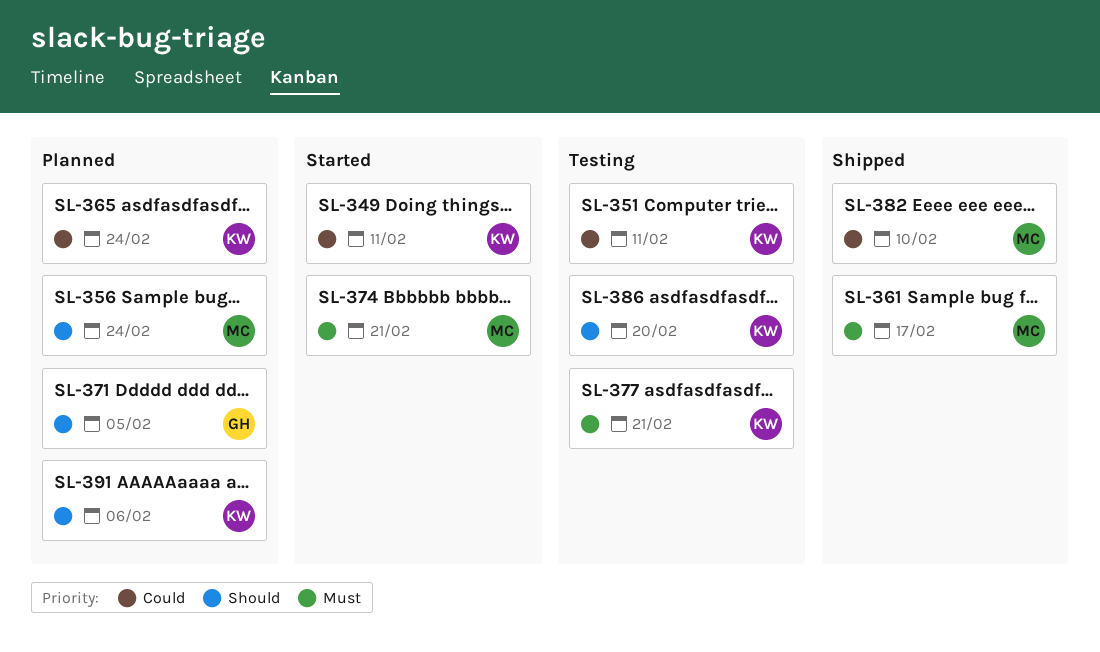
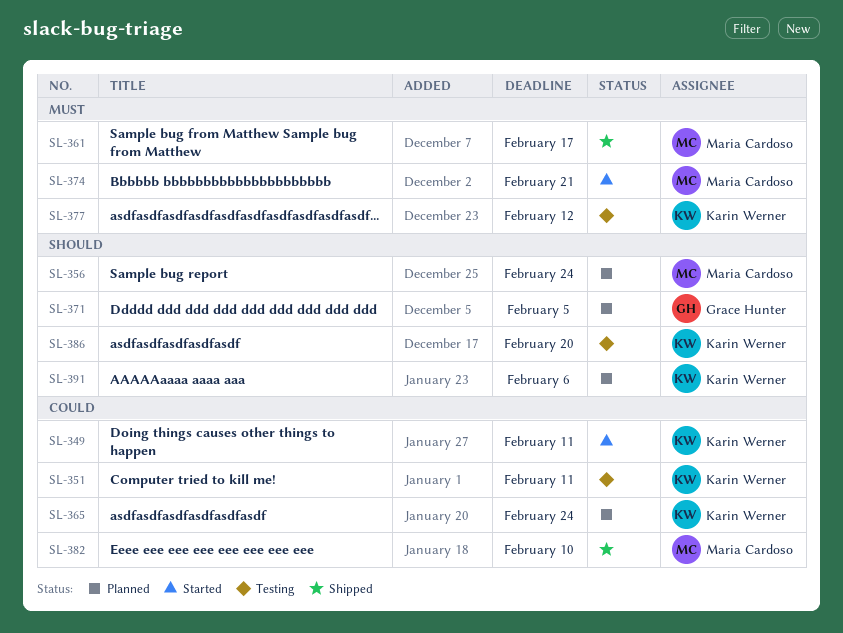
SL-377, due: Feb 21 -> Feb 12

